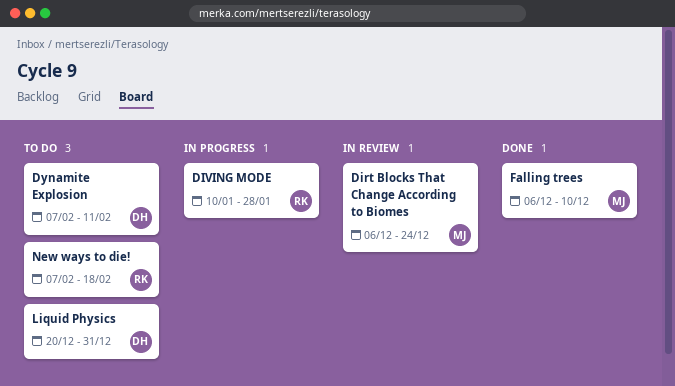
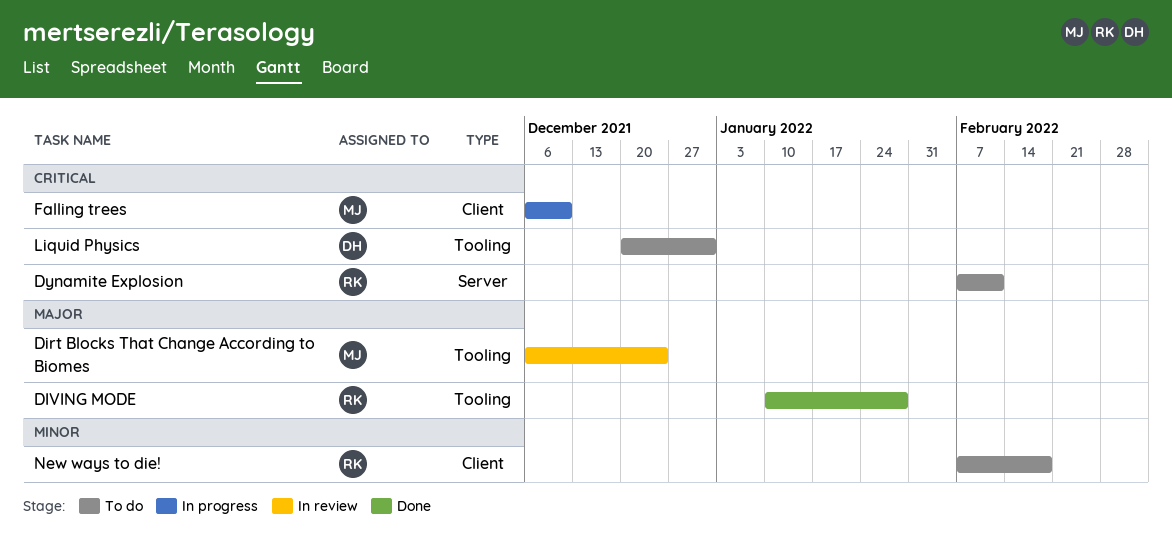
DIVING MODE, status: In progress -> Done
Dynamite Explosion, owner: DH -> RK
Falling trees, status: Done -> In progress

